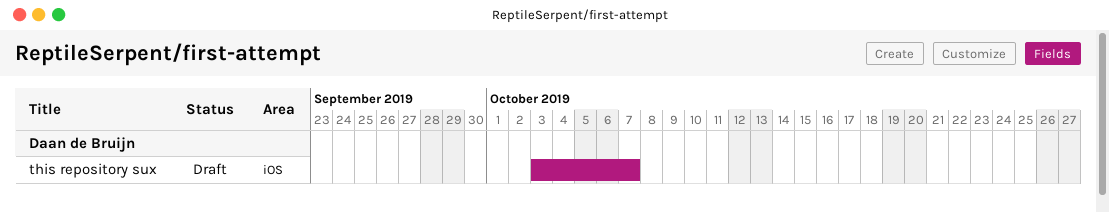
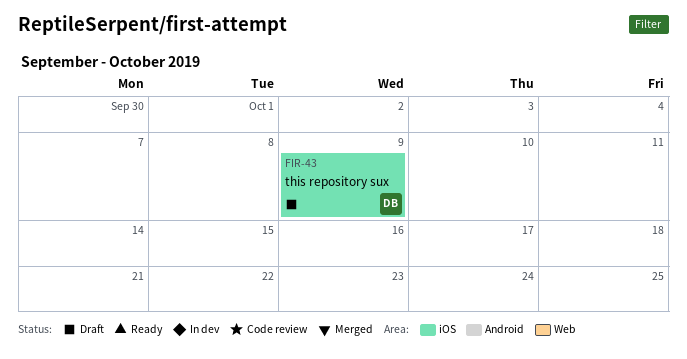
this repository sux, due: Oct 7 -> Oct 9

